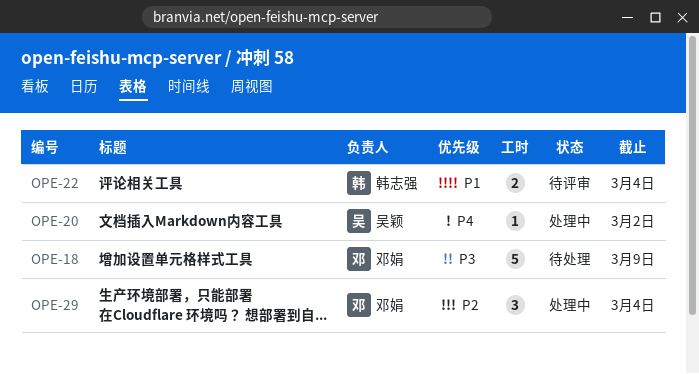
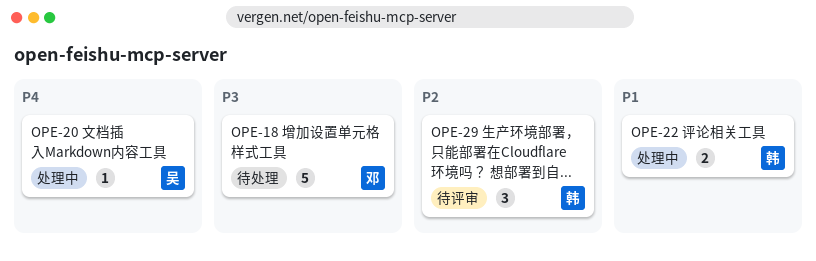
OPE-22, status: 待评审 -> 处理中
OPE-29, status: 处理中 -> 待评审
OPE-29, owner: 邓娟 -> 韩志强

